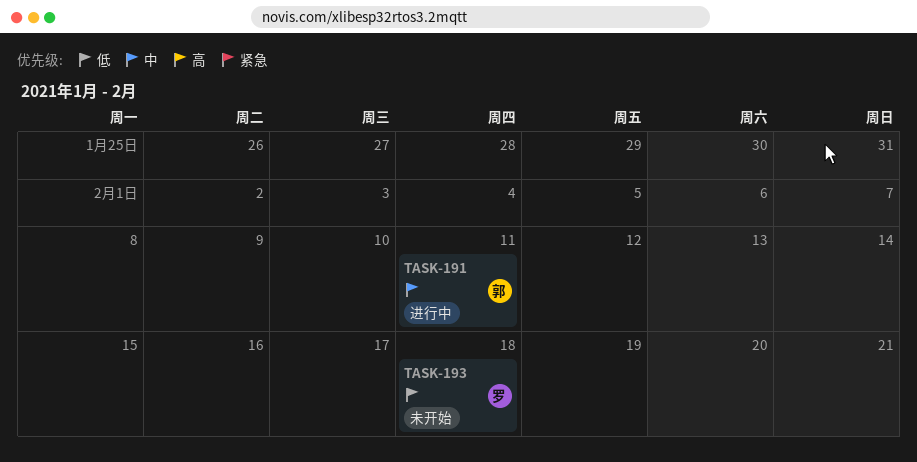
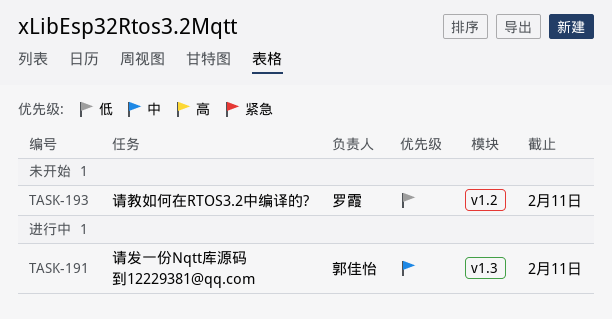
TASK-193, due: Feb 18 -> Feb 11

